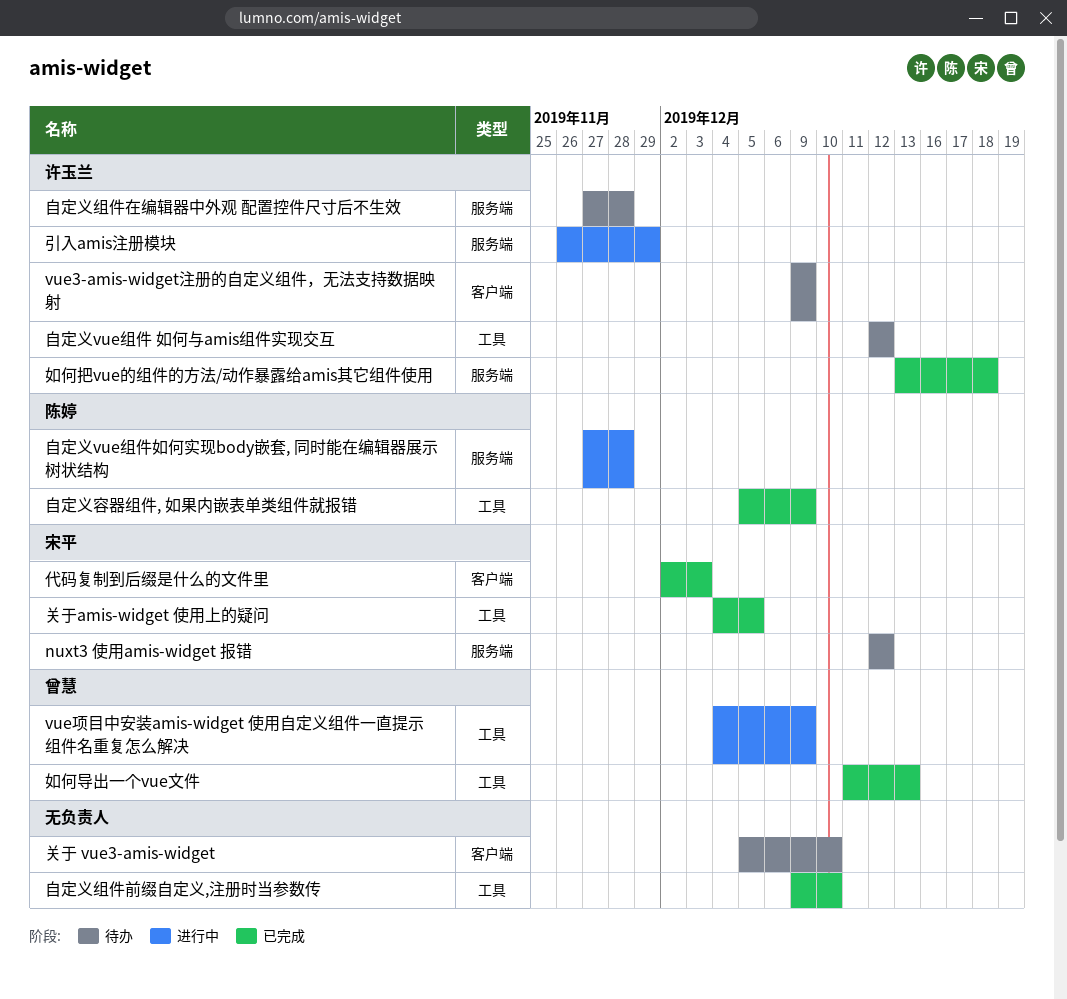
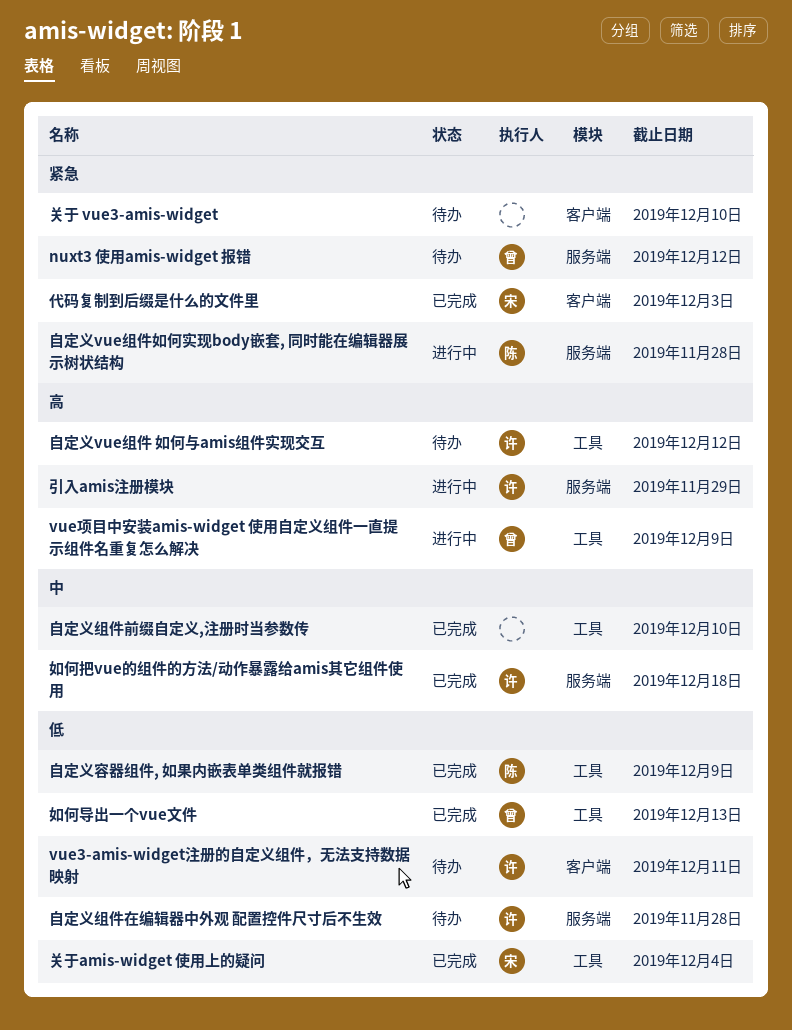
nuxt3 使用amis-widget 报错, owner: 宋平 -> 曾慧
vue3-amis-widget注册的自定义组件，无法支持数据映射, due: Dec 9 -> Dec 11
关于amis-widget 使用上的疑问, due: Dec 5 -> Dec 4

